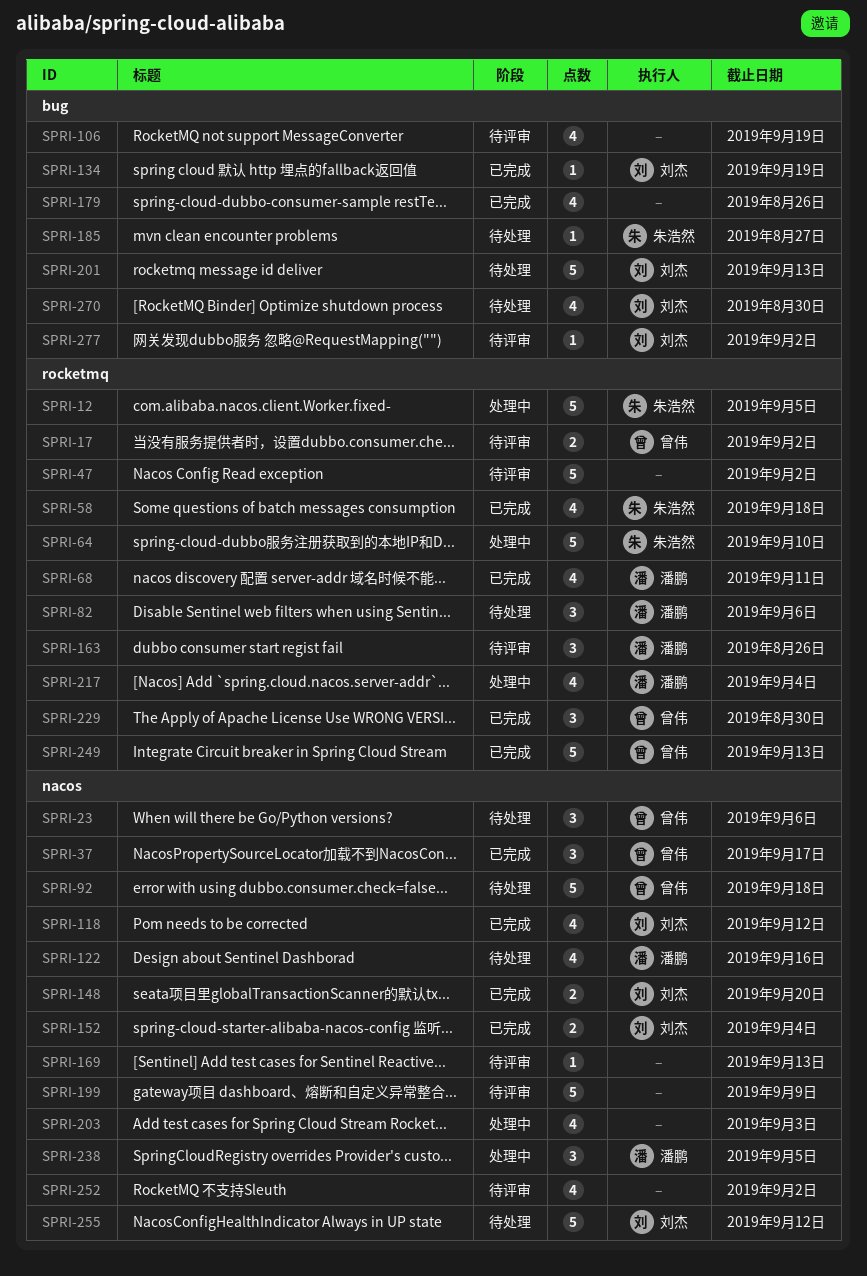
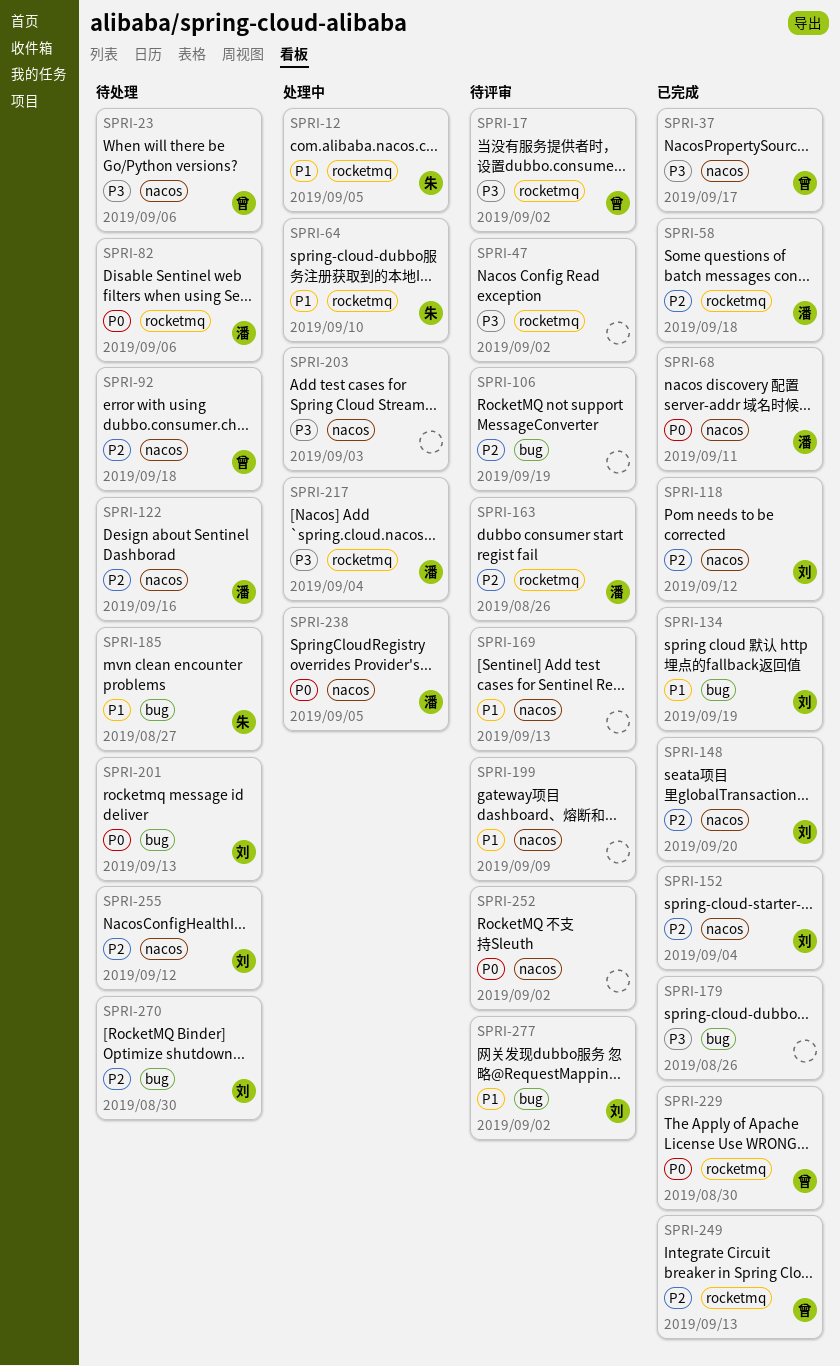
SPRI-58, owner: 朱浩然 -> 潘鹏
SPRI-68, label: rocketmq -> nacos

